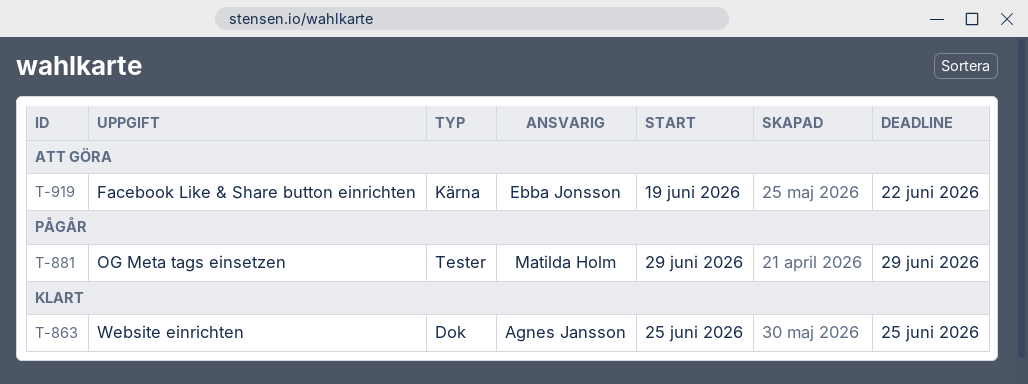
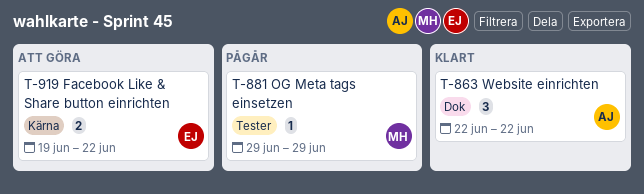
T-863, start: Jun 25 -> Jun 22
T-863, due: Jun 25 -> Jun 22

